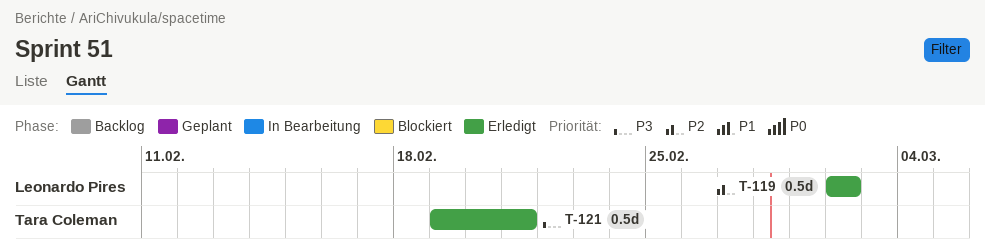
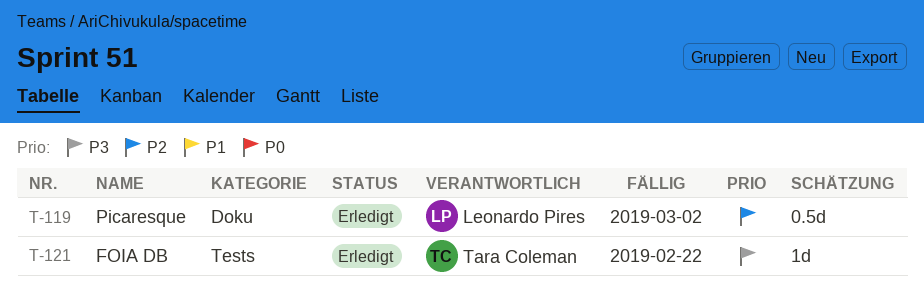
T-121, estimate: 0.5d -> 1d
T-121, due: Feb 21 -> Feb 22

